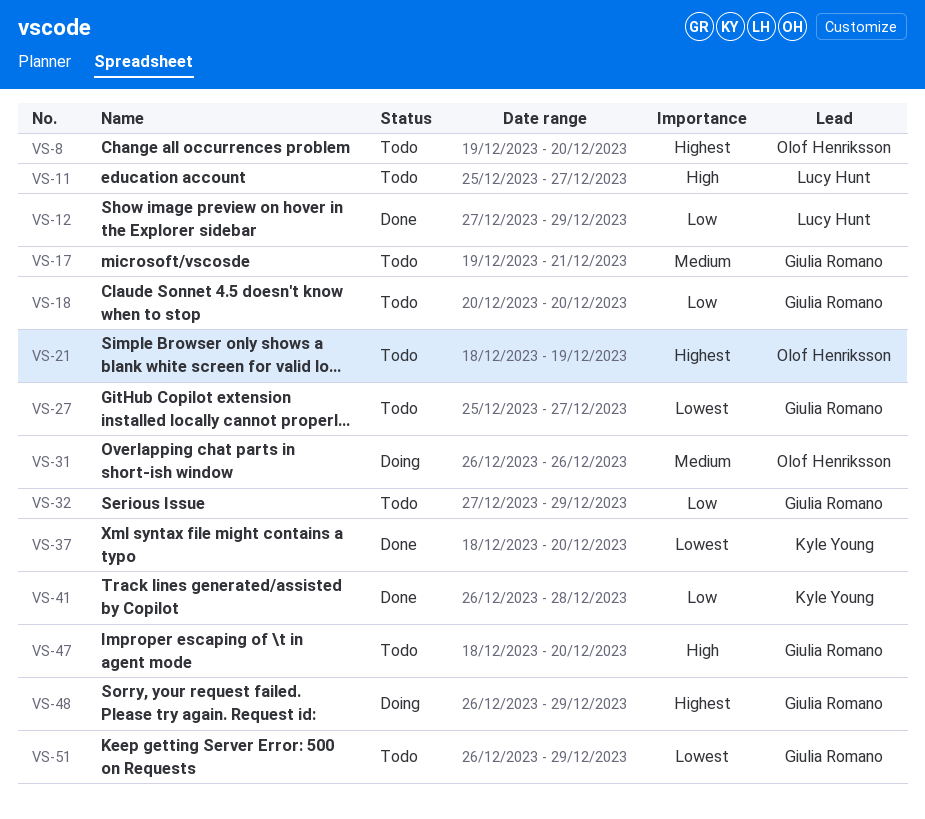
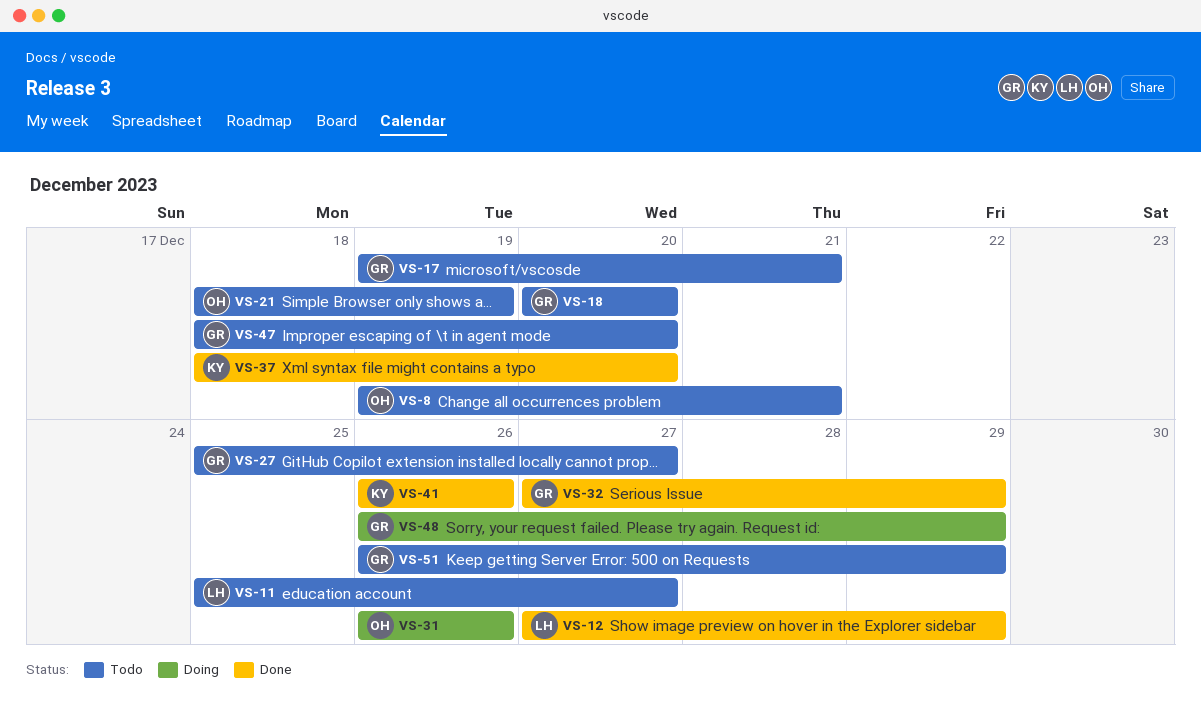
VS-8, due: Dec 20 -> Dec 21
VS-32, status: Todo -> Done
VS-41, due: Dec 28 -> Dec 26

